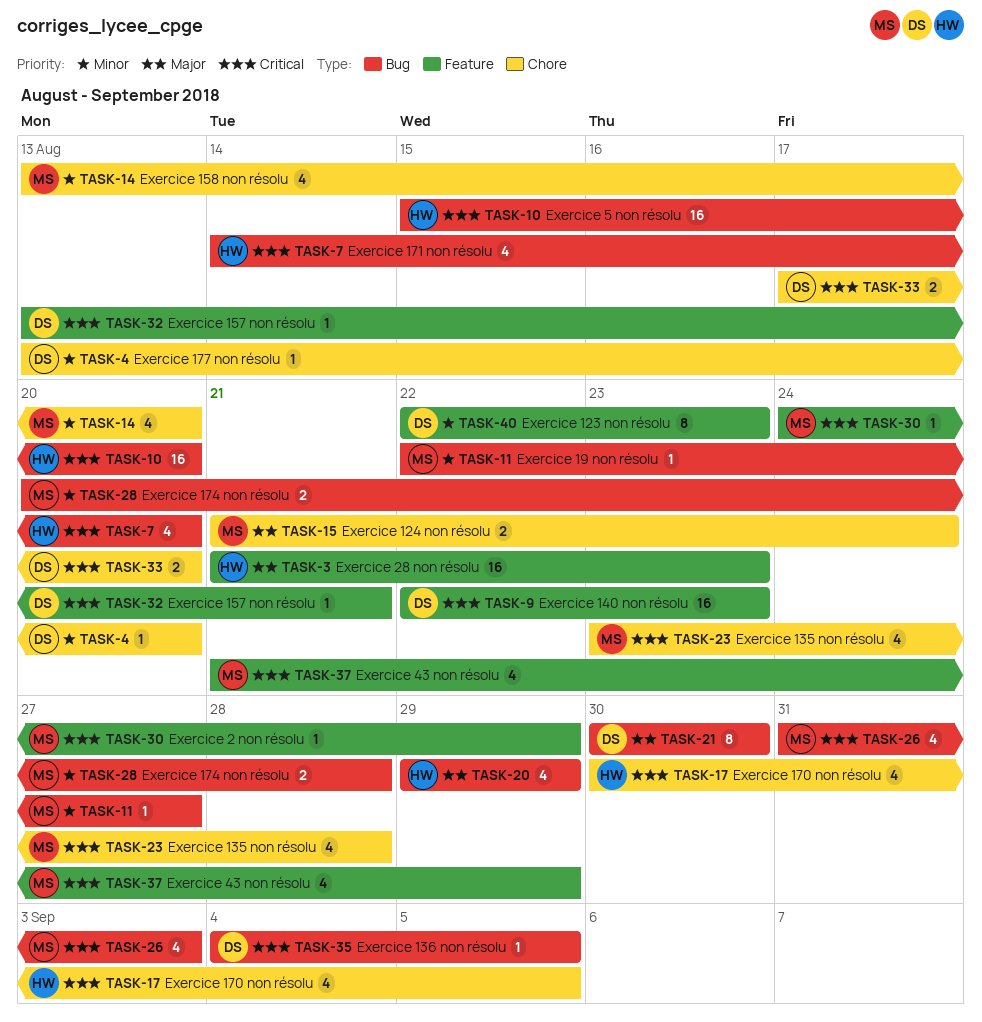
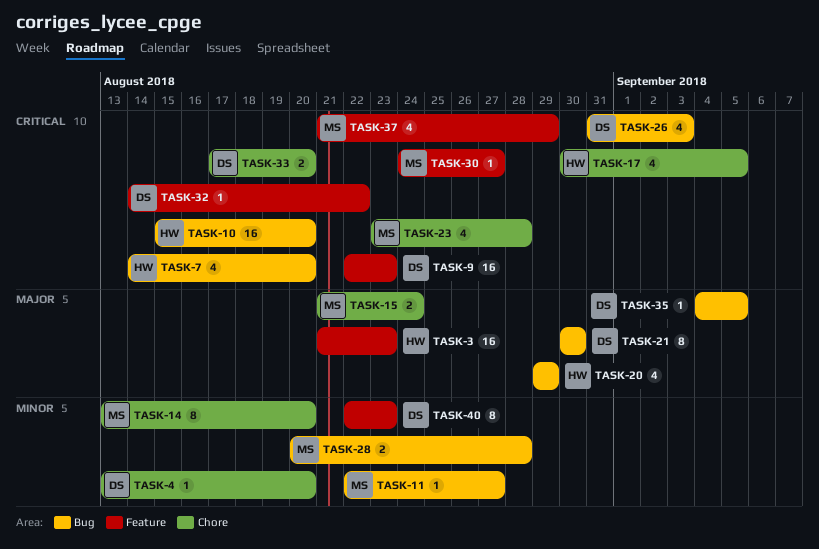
TASK-14, estimate: 4 -> 8
TASK-26, owner: MS -> DS
TASK-30, due: Aug 29 -> Aug 27
TASK-32, start: Aug 13 -> Aug 14
TASK-32, due: Aug 21 -> Aug 22
TASK-35, priority: Critical -> Major

